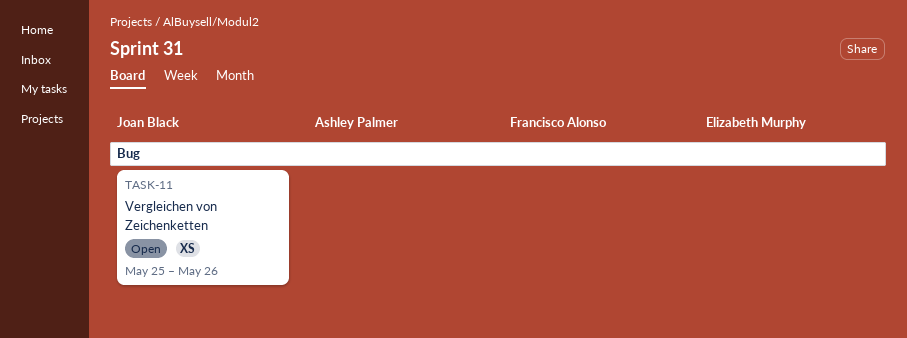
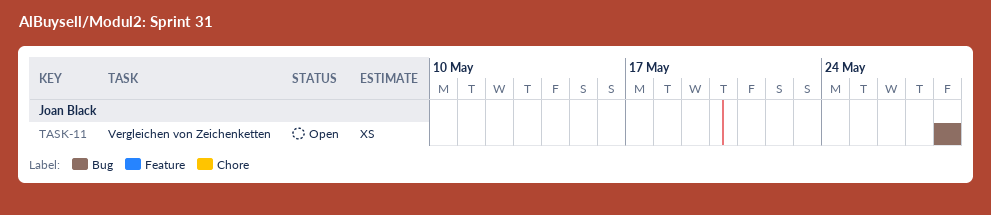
TASK-11, start: May 25 -> May 28
TASK-11, due: May 26 -> May 28

